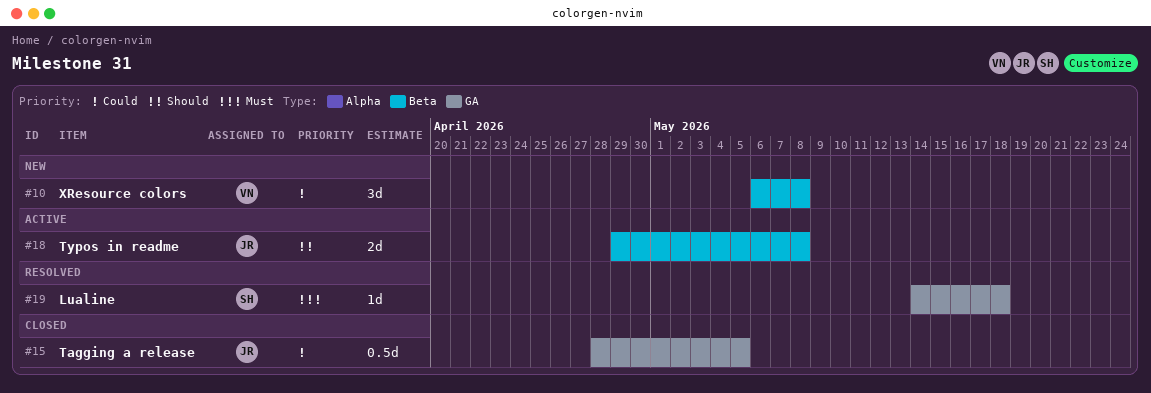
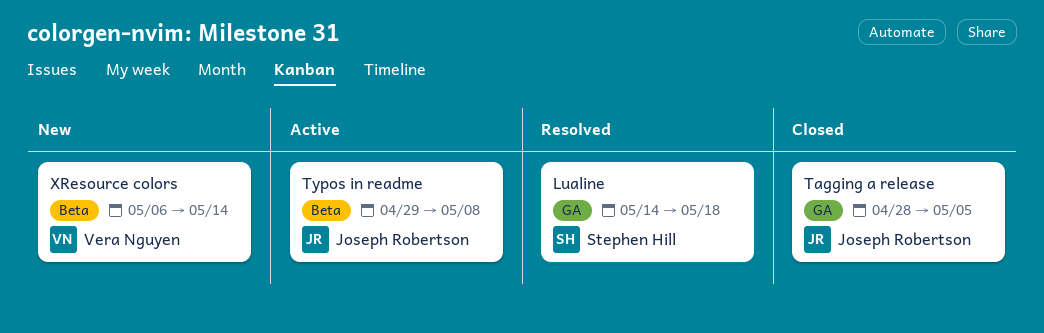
XResource colors, due: May 8 -> May 14

